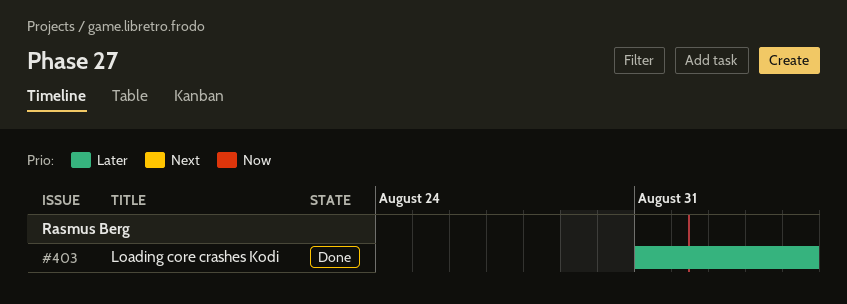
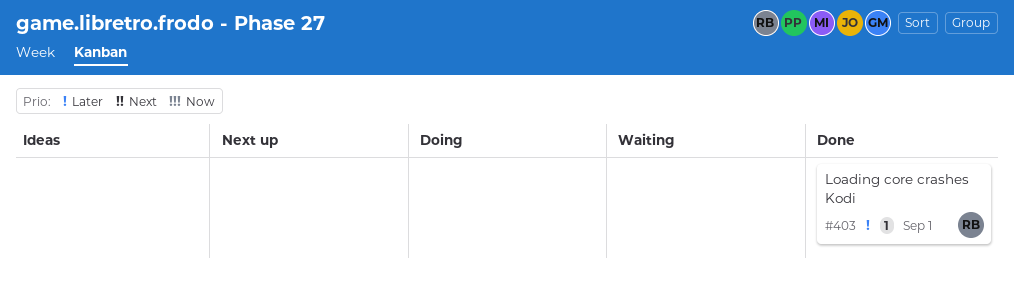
#403, due: Sep 4 -> Sep 1

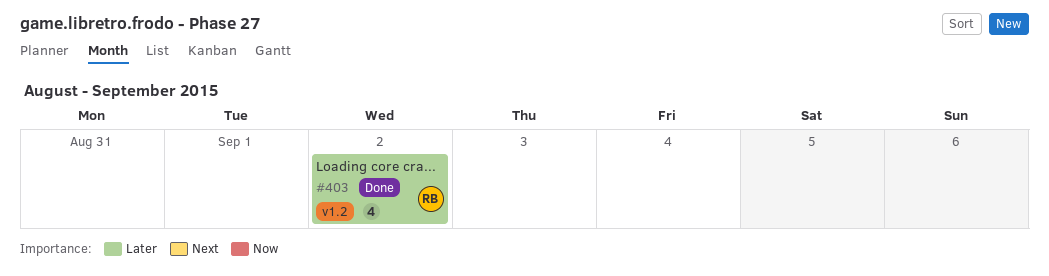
#403, estimate: 1 -> 4
#403, due: Sep 1 -> Sep 2

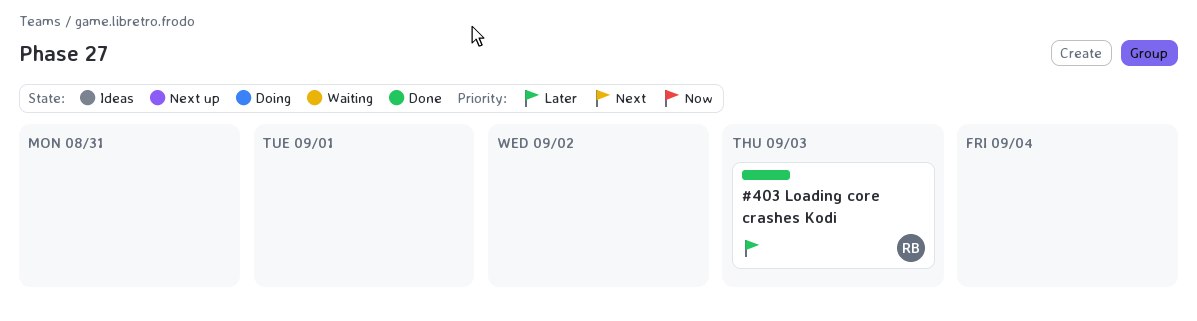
#403, due: Sep 2 -> Sep 3

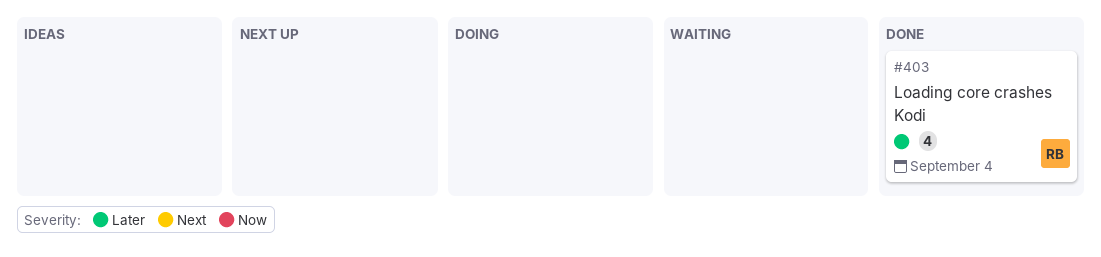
#403, due: Sep 3 -> Sep 4

